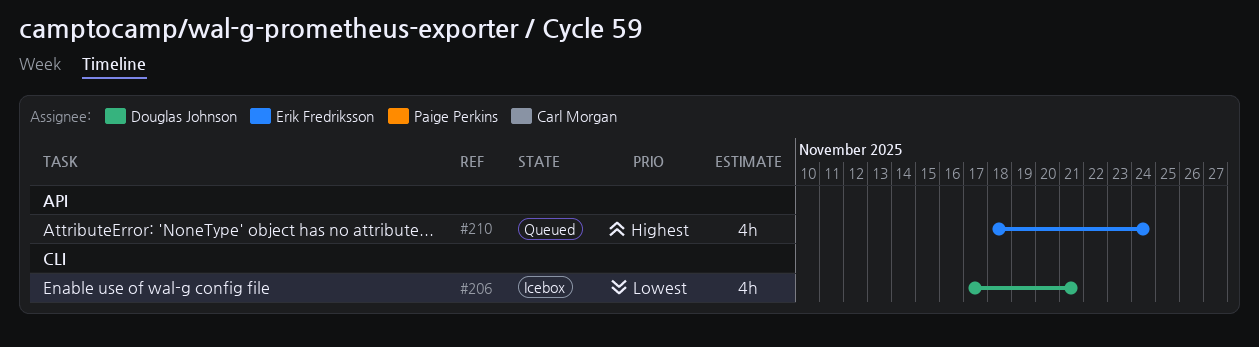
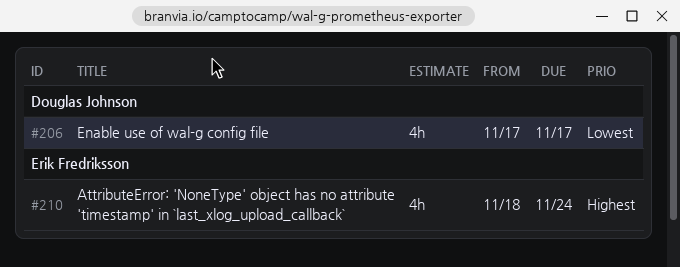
#206, due: Nov 21 -> Nov 17

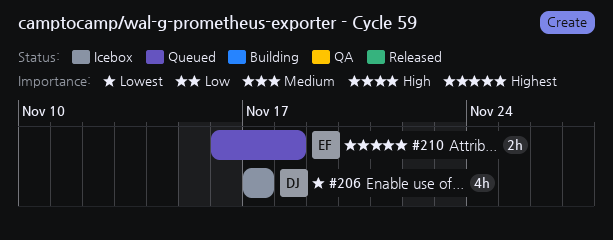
#210, estimate: 4h -> 2h
#210, start: Nov 18 -> Nov 16
#210, due: Nov 24 -> Nov 18

